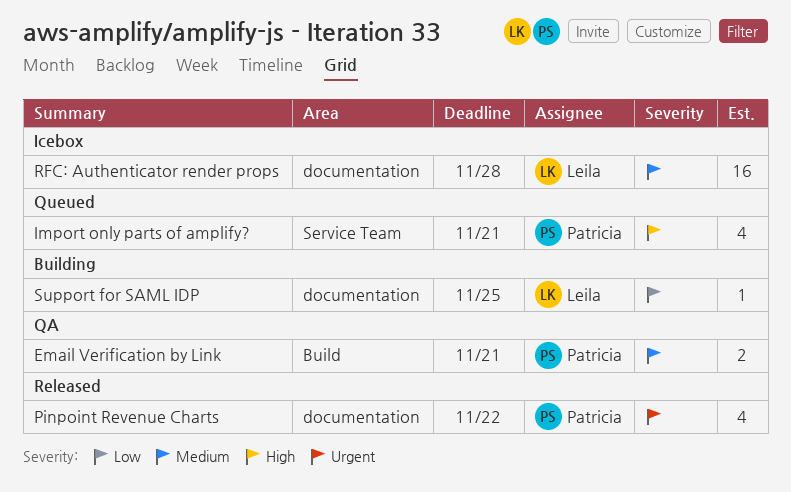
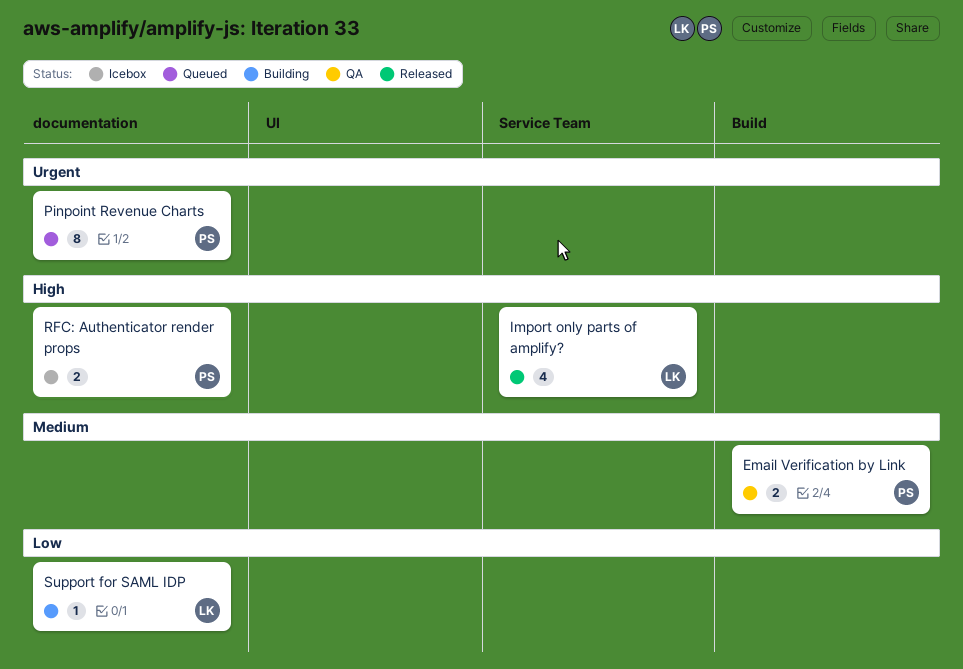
Import only parts of amplify?, status: Queued -> Released
Import only parts of amplify?, owner: Patricia -> Leila
Pinpoint Revenue Charts, status: Released -> Queued
Pinpoint Revenue Charts, estimate: 4 -> 8
RFC: Authenticator render props, owner: Leila -> Patricia
RFC: Authenticator render props, priority: Medium -> High
RFC: Authenticator render props, estimate: 16 -> 2

